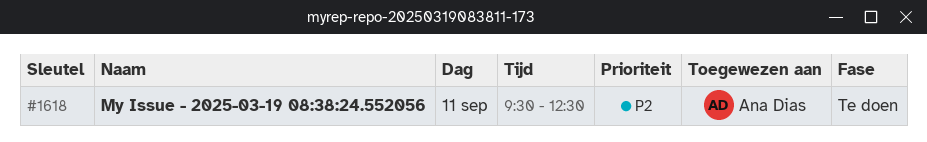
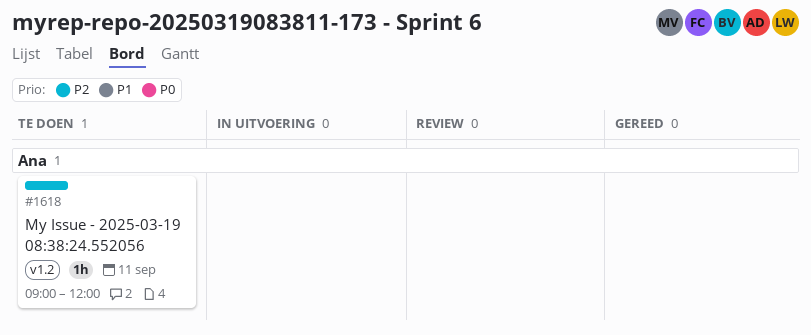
#1618, begins: 09:30 -> 09:00
#1618, ends: 12:30 -> 12:00

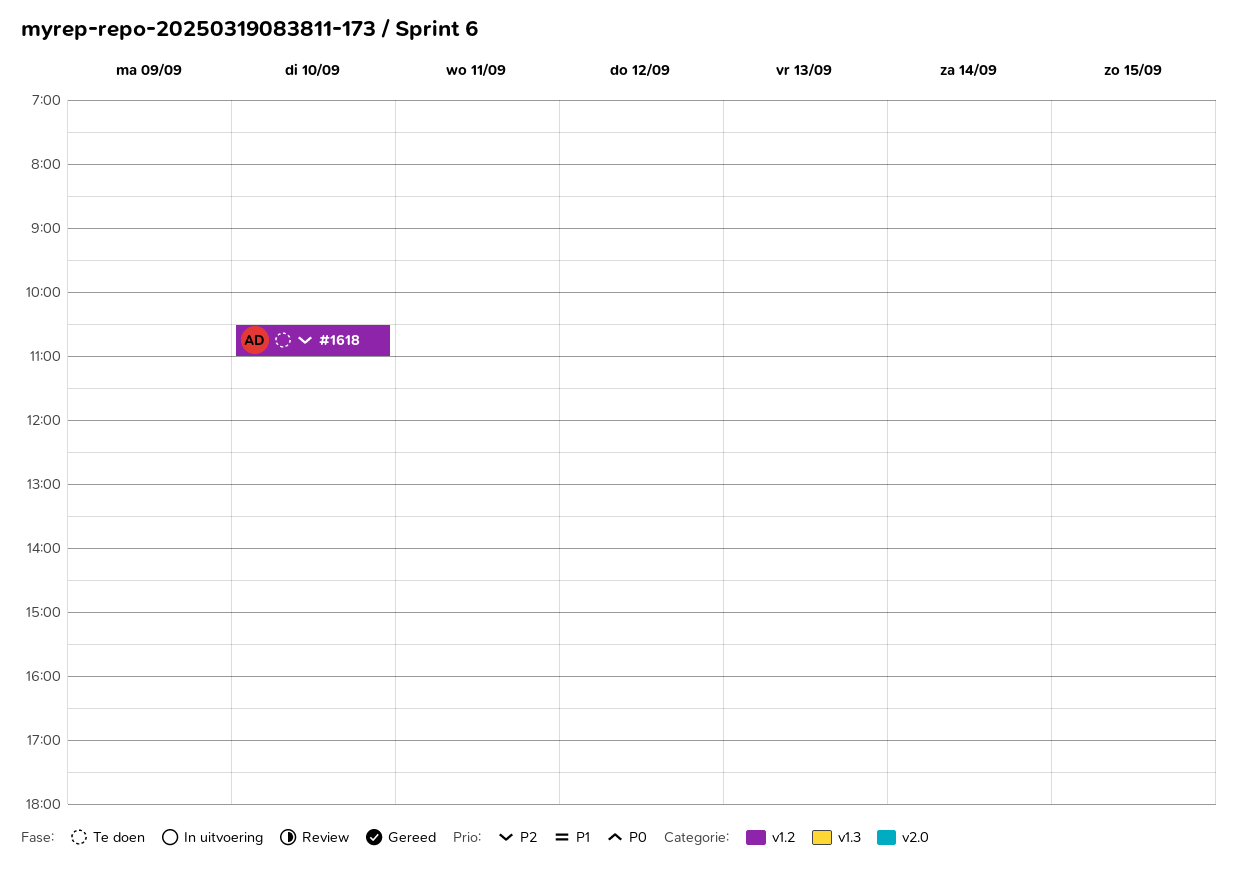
#1618, day: Sep 11 -> Sep 10
#1618, begins: 09:00 -> 10:30
#1618, ends: 12:00 -> 11:00

